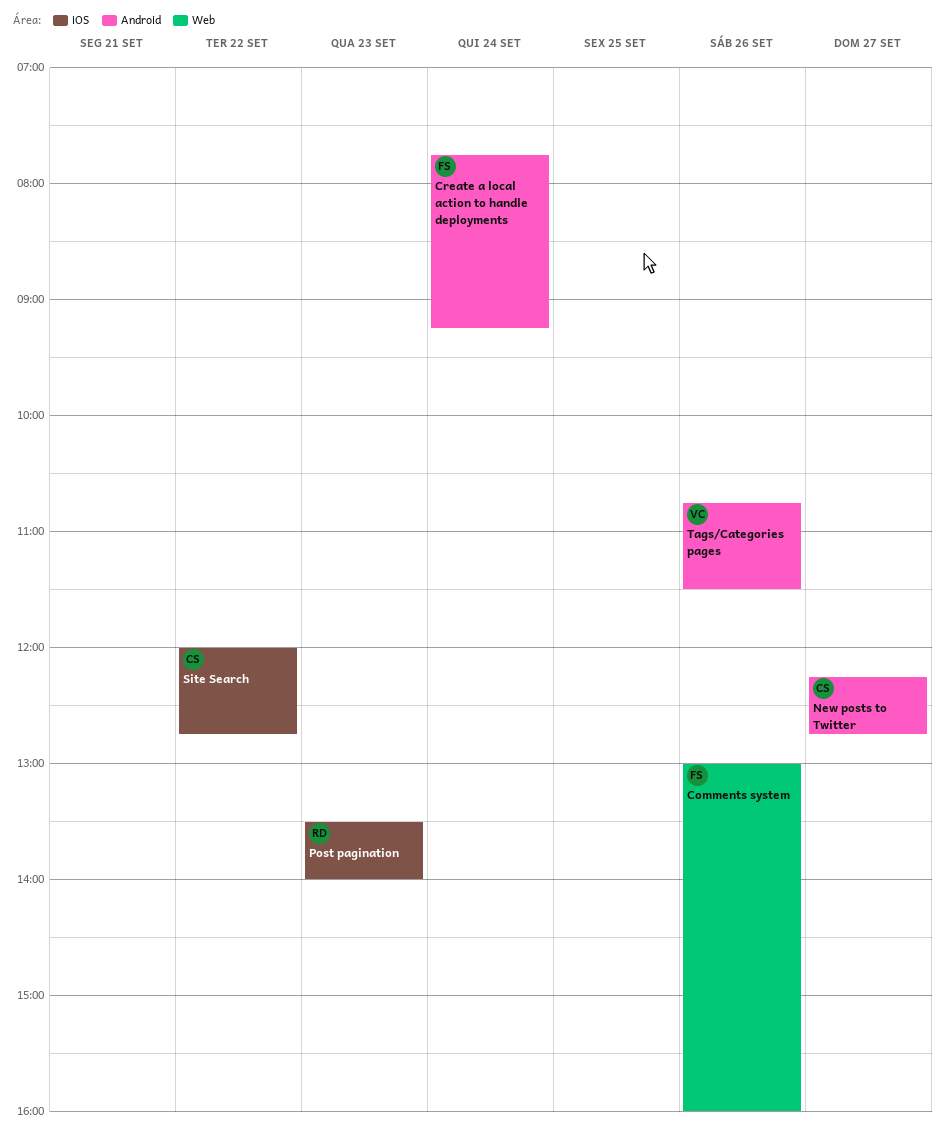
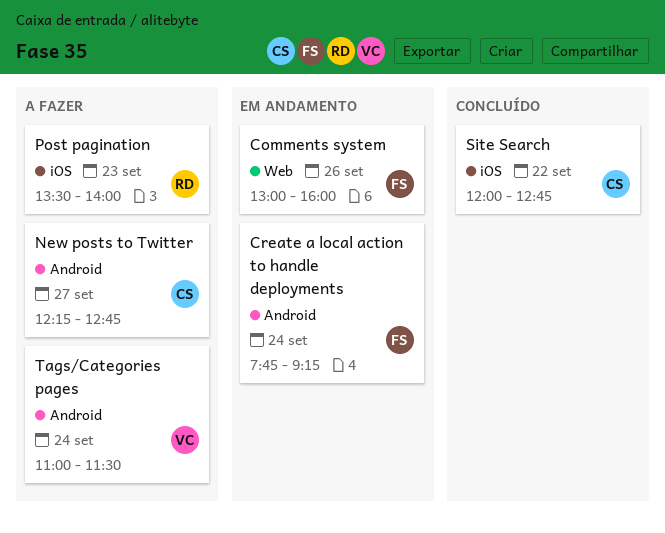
Tags/Categories pages, day: Sep 26 -> Sep 24
Tags/Categories pages, begins: 10:45 -> 11:00

